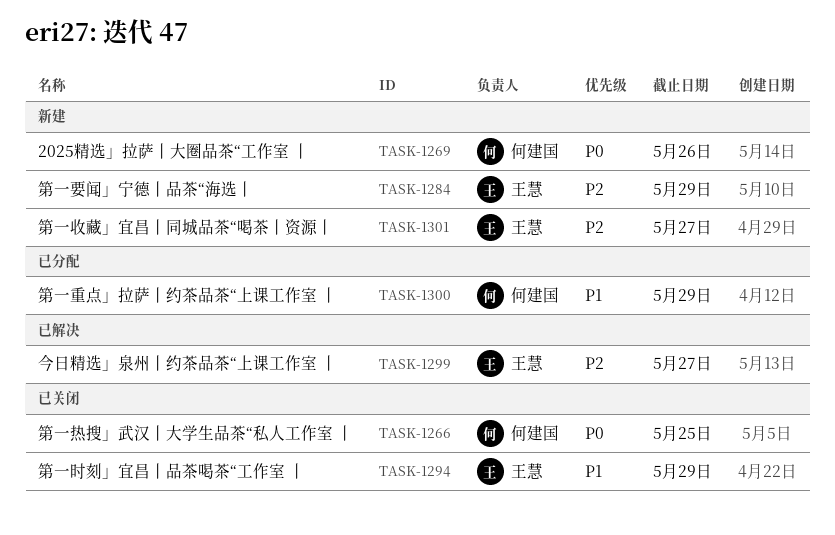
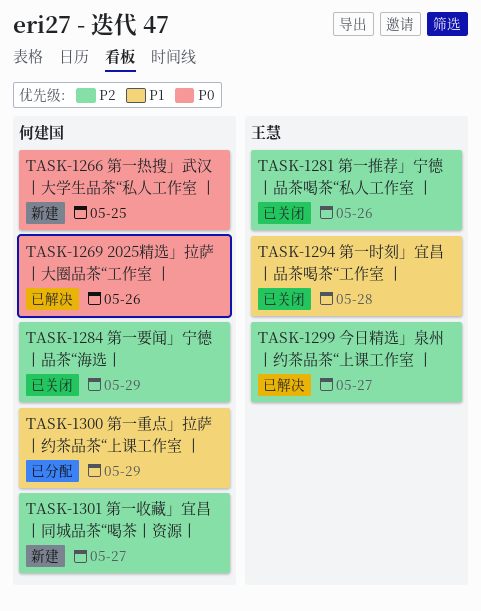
TASK-1266, status: 已关闭 -> 新建
TASK-1269, status: 新建 -> 已解决
TASK-1281: none -> present
TASK-1284, status: 新建 -> 已关闭
TASK-1284, owner: 王慧 -> 何建国
TASK-1294, due: May 29 -> May 28
TASK-1301, owner: 王慧 -> 何建国

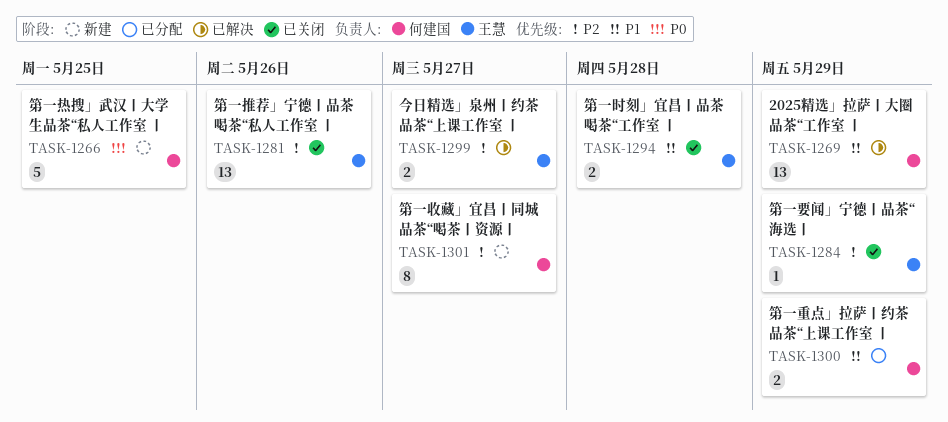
TASK-1269, priority: P0 -> P1
TASK-1269, due: May 26 -> May 29
TASK-1284, owner: 何建国 -> 王慧

